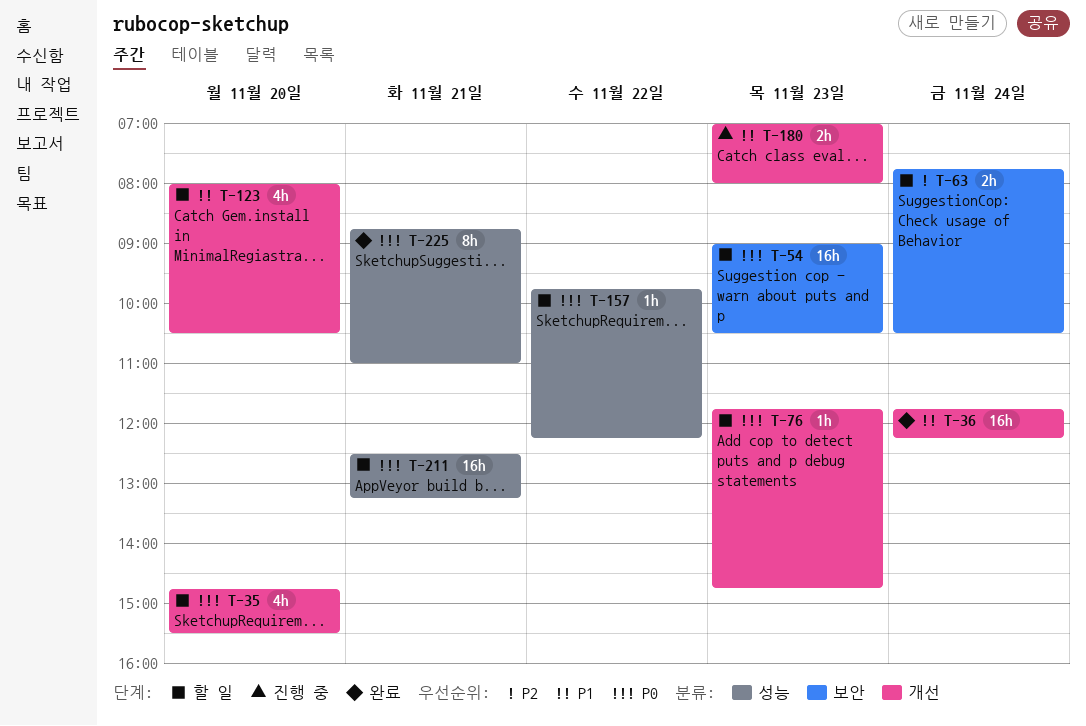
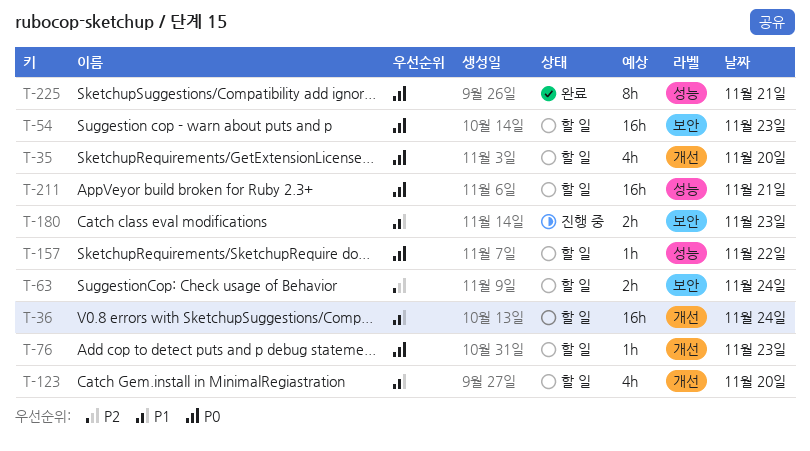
T-36, status: 완료 -> 할 일
T-180, label: 개선 -> 보안

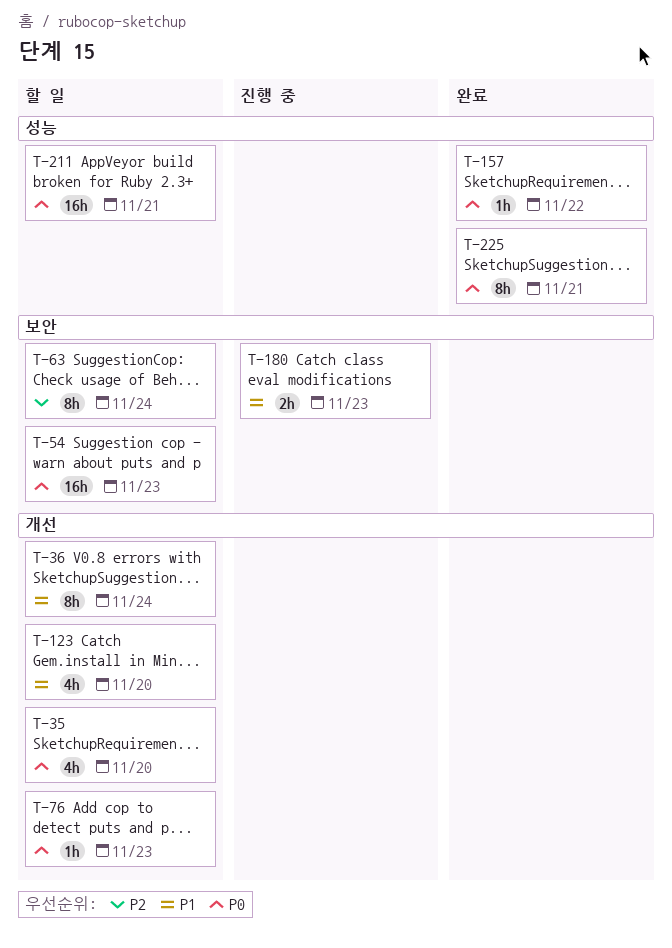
T-36, estimate: 16h -> 8h
T-63, estimate: 2h -> 8h
T-157, status: 할 일 -> 완료

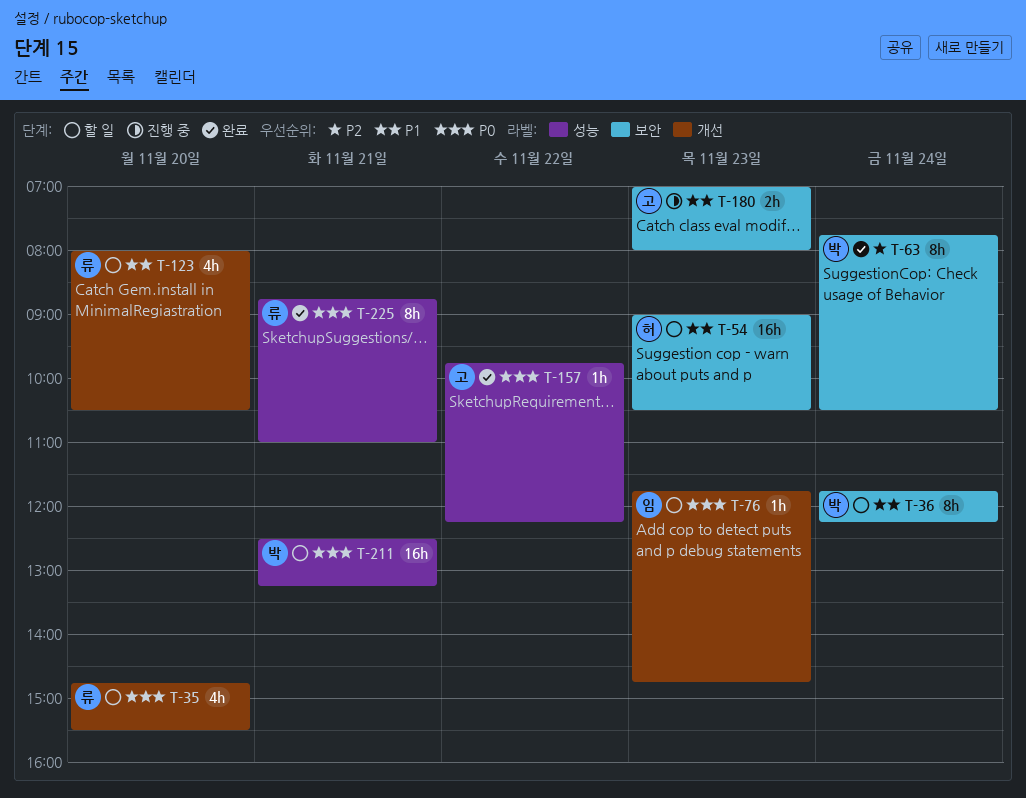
T-36, label: 개선 -> 보안
T-54, priority: P0 -> P1
T-63, status: 할 일 -> 완료

